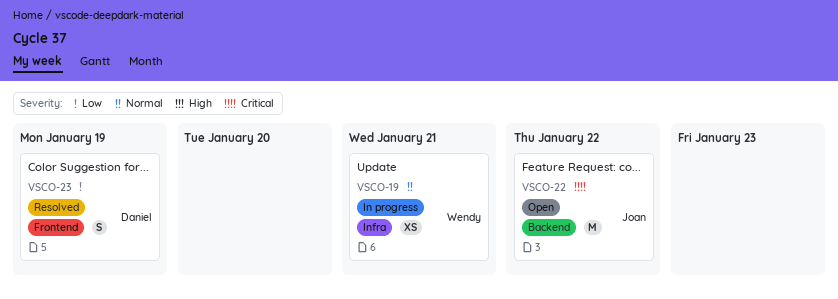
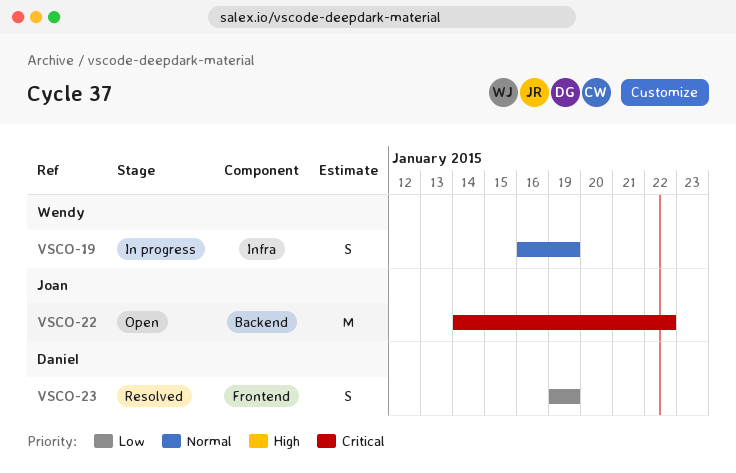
VSCO-19, estimate: XS -> S
VSCO-19, due: Jan 21 -> Jan 19

